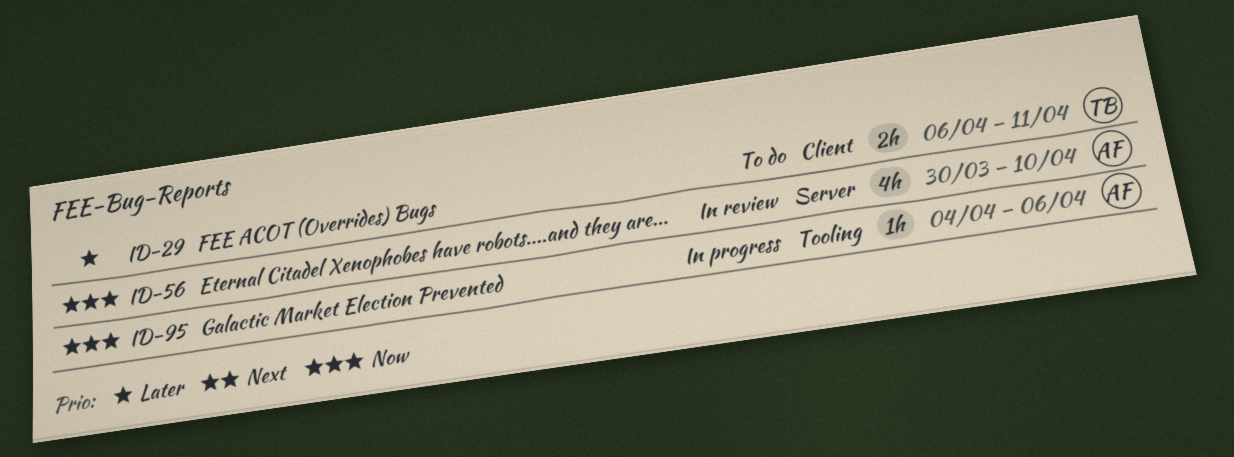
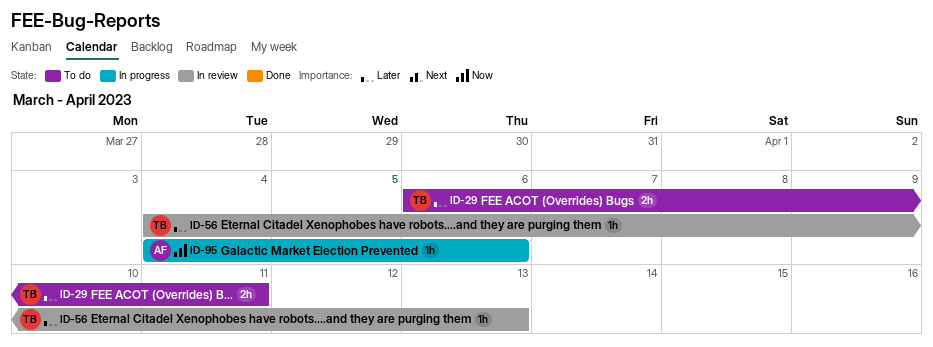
ID-56, owner: AF -> TB
ID-56, priority: Now -> Later
ID-56, estimate: 4h -> 1h
ID-56, start: Mar 30 -> Apr 4
ID-56, due: Apr 10 -> Apr 13

